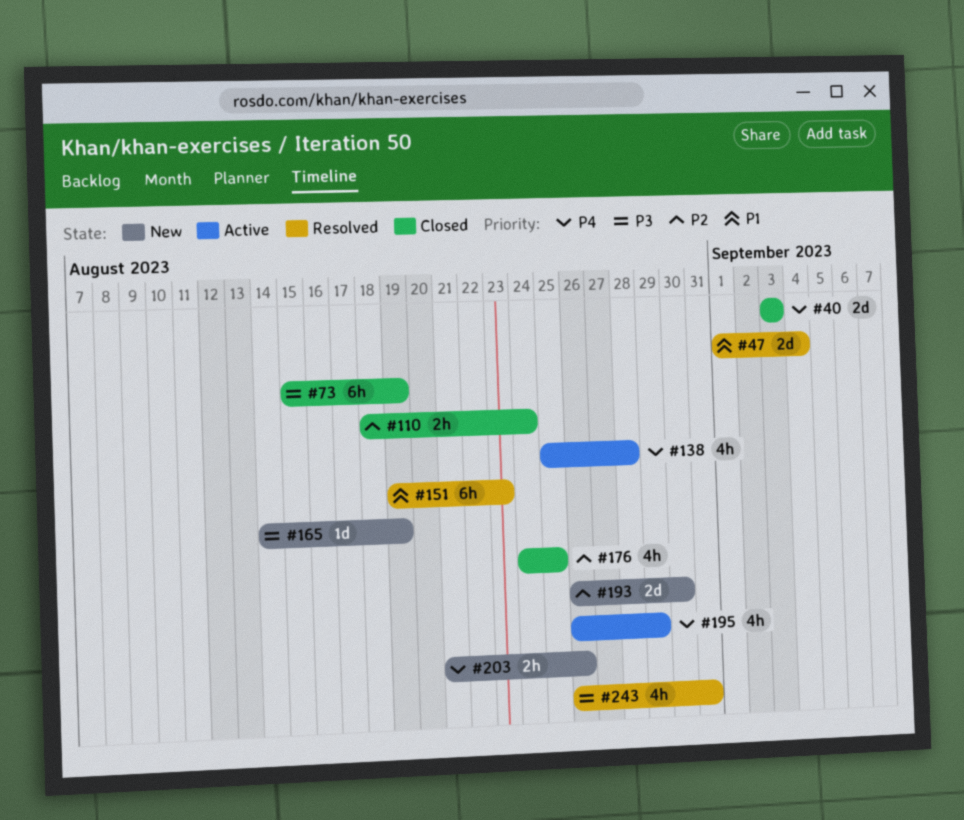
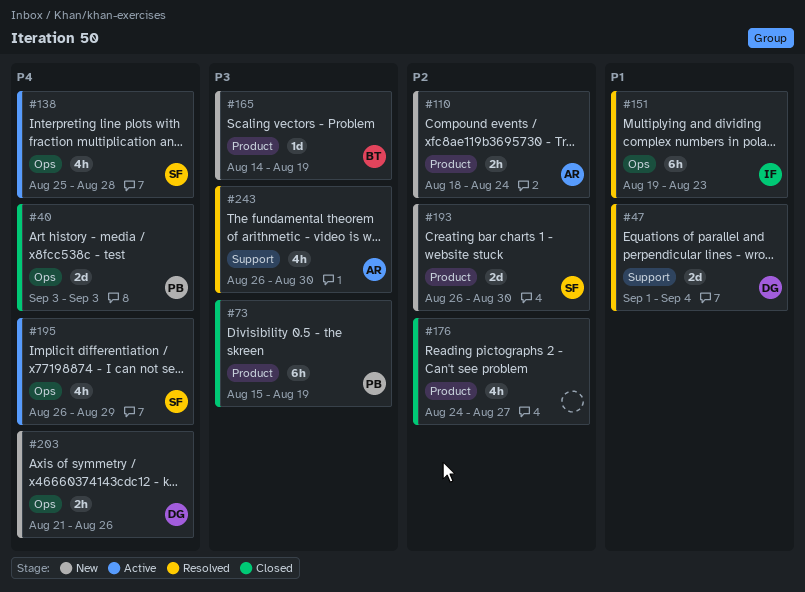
#110, status: Closed -> New
#176, due: Aug 25 -> Aug 27
#243, due: Aug 31 -> Aug 30

